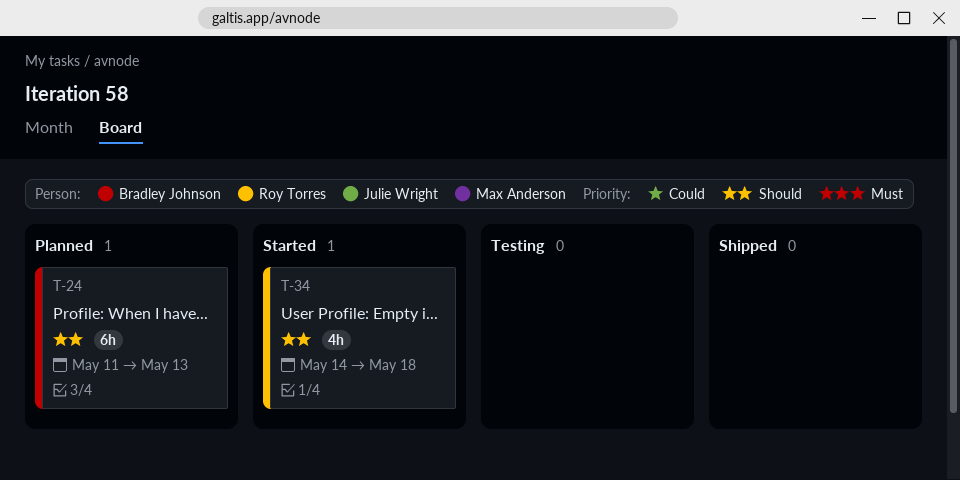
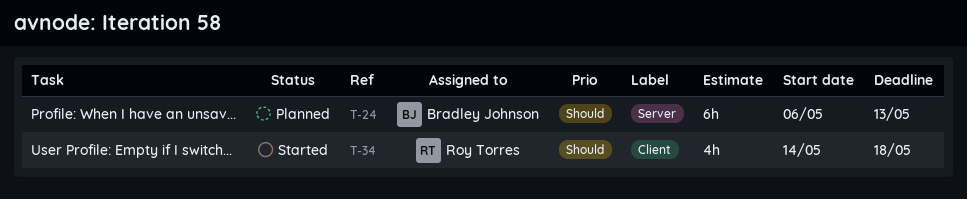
T-24, start: May 11 -> May 6

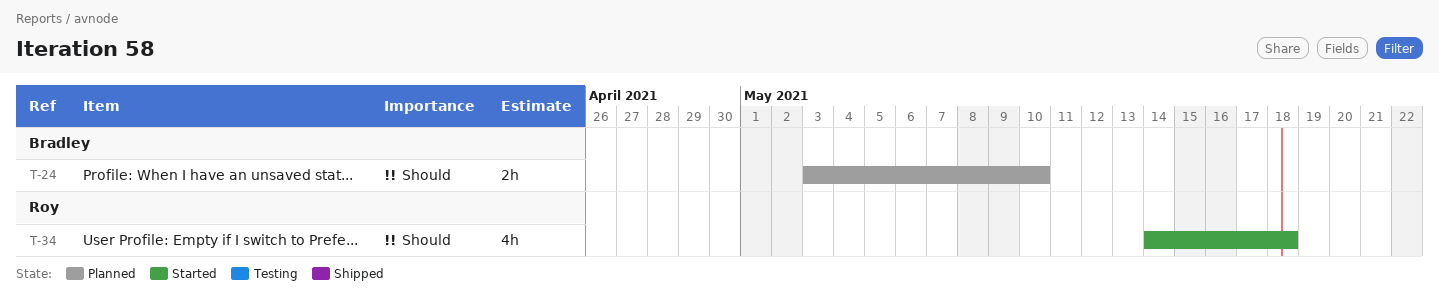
T-24, estimate: 6h -> 2h
T-24, start: May 6 -> May 3
T-24, due: May 13 -> May 10

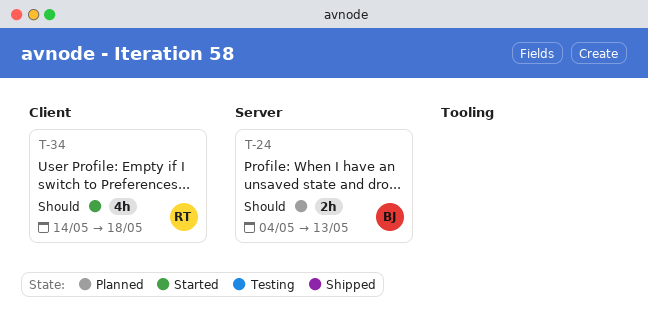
T-24, start: May 3 -> May 4
T-24, due: May 10 -> May 13

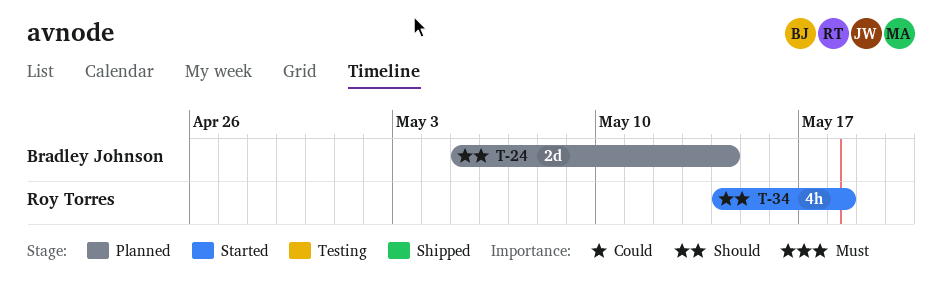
T-24, estimate: 2h -> 2d
T-24, start: May 4 -> May 5
T-24, due: May 13 -> May 14

